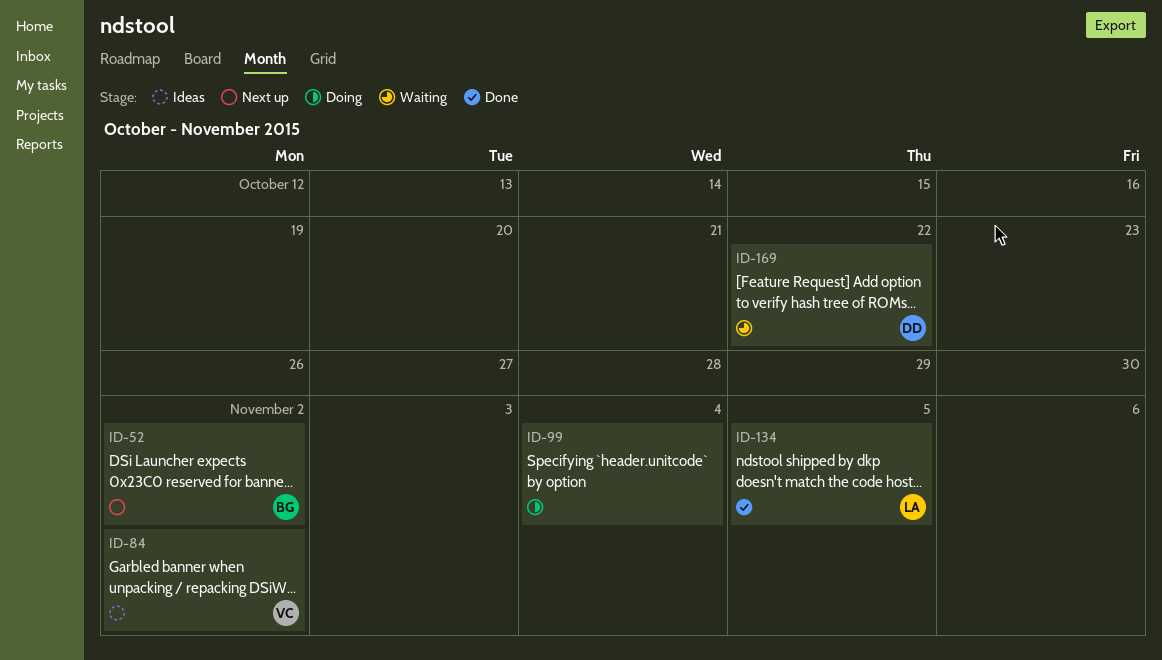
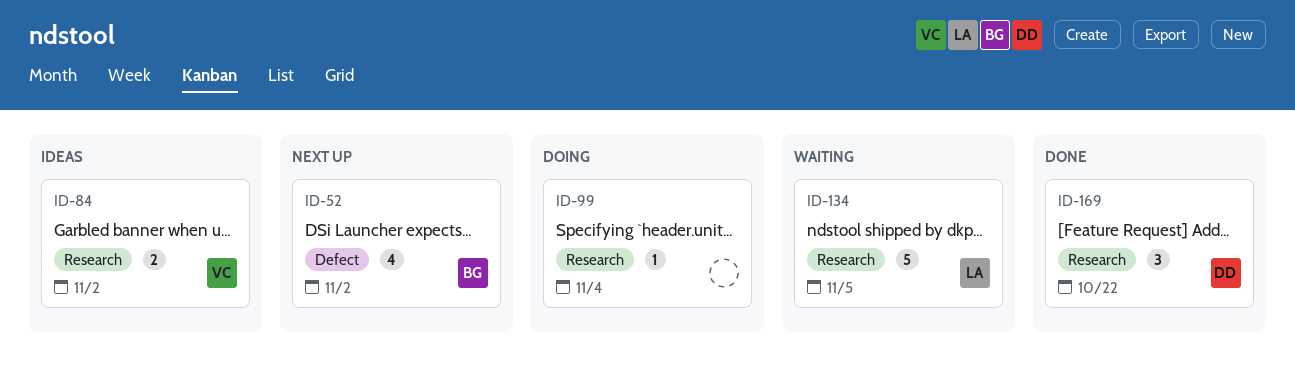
ID-134, status: Done -> Waiting
ID-169, status: Waiting -> Done

